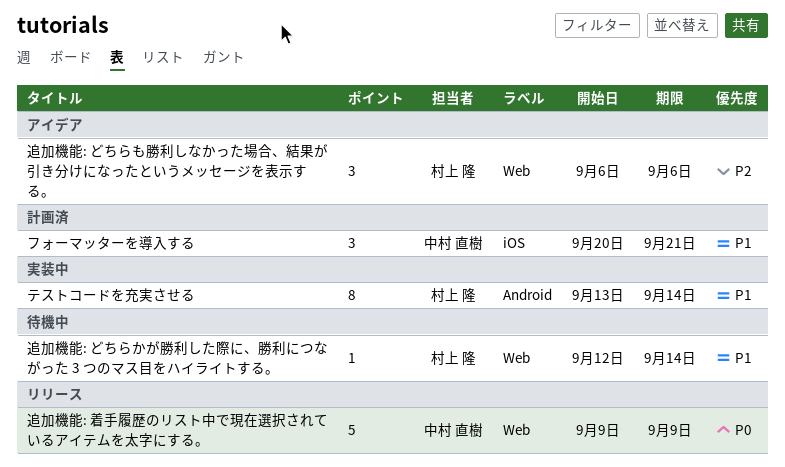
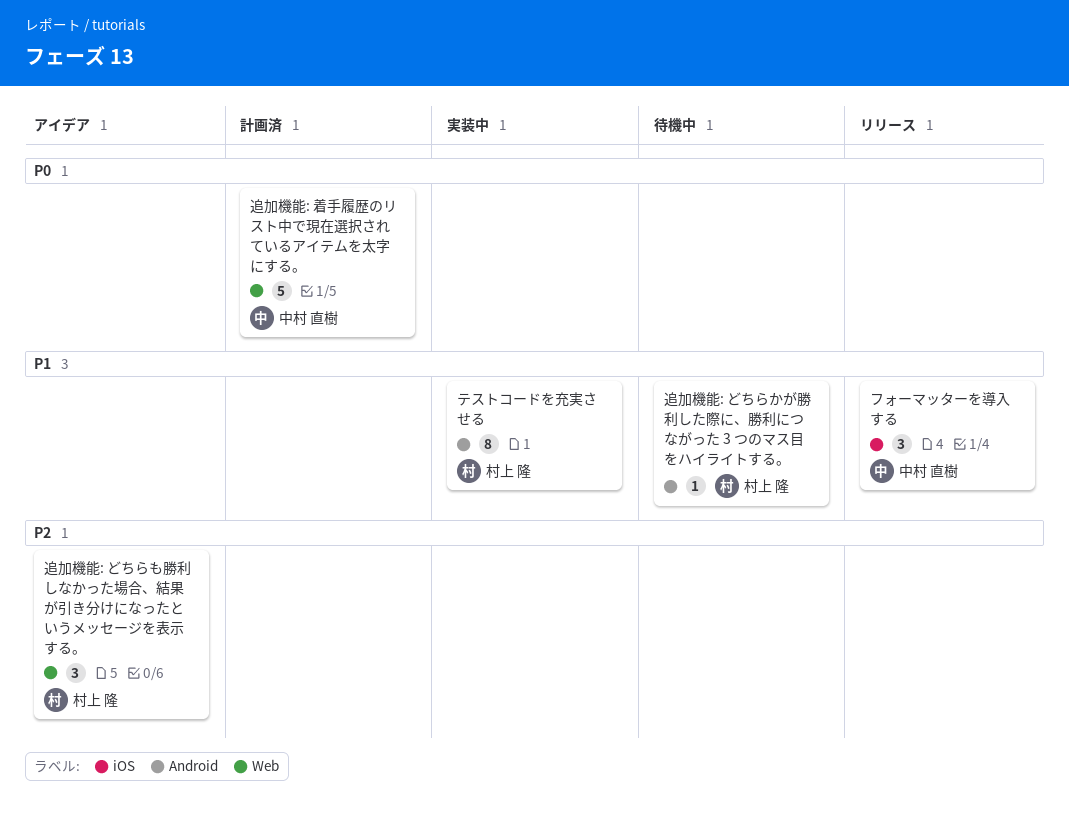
フォーマッターを導入する, status: 計画済 -> リリース
追加機能: どちらかが勝利した際に、勝利につながった 3 つのマス目をハイライトする。, label: Web -> Android
追加機能: 着手履歴のリスト中で現在選択されているアイテムを太字にする。, status: リリース -> 計画済

